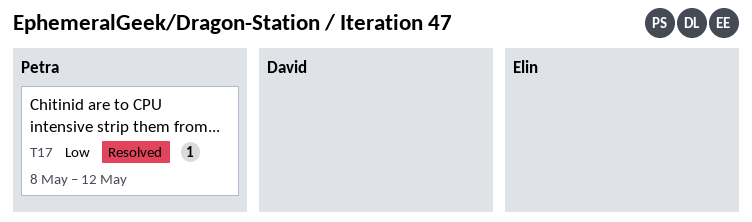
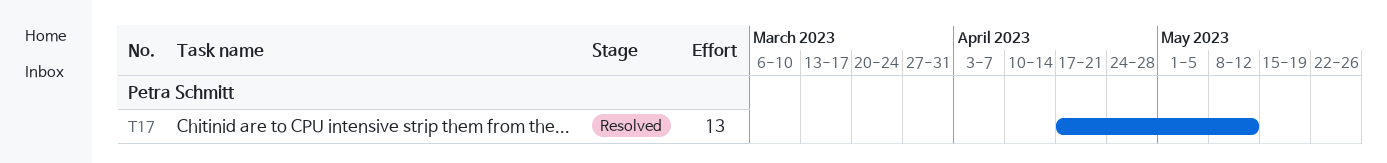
T17, estimate: 1 -> 13
T17, start: May 8 -> Apr 17

